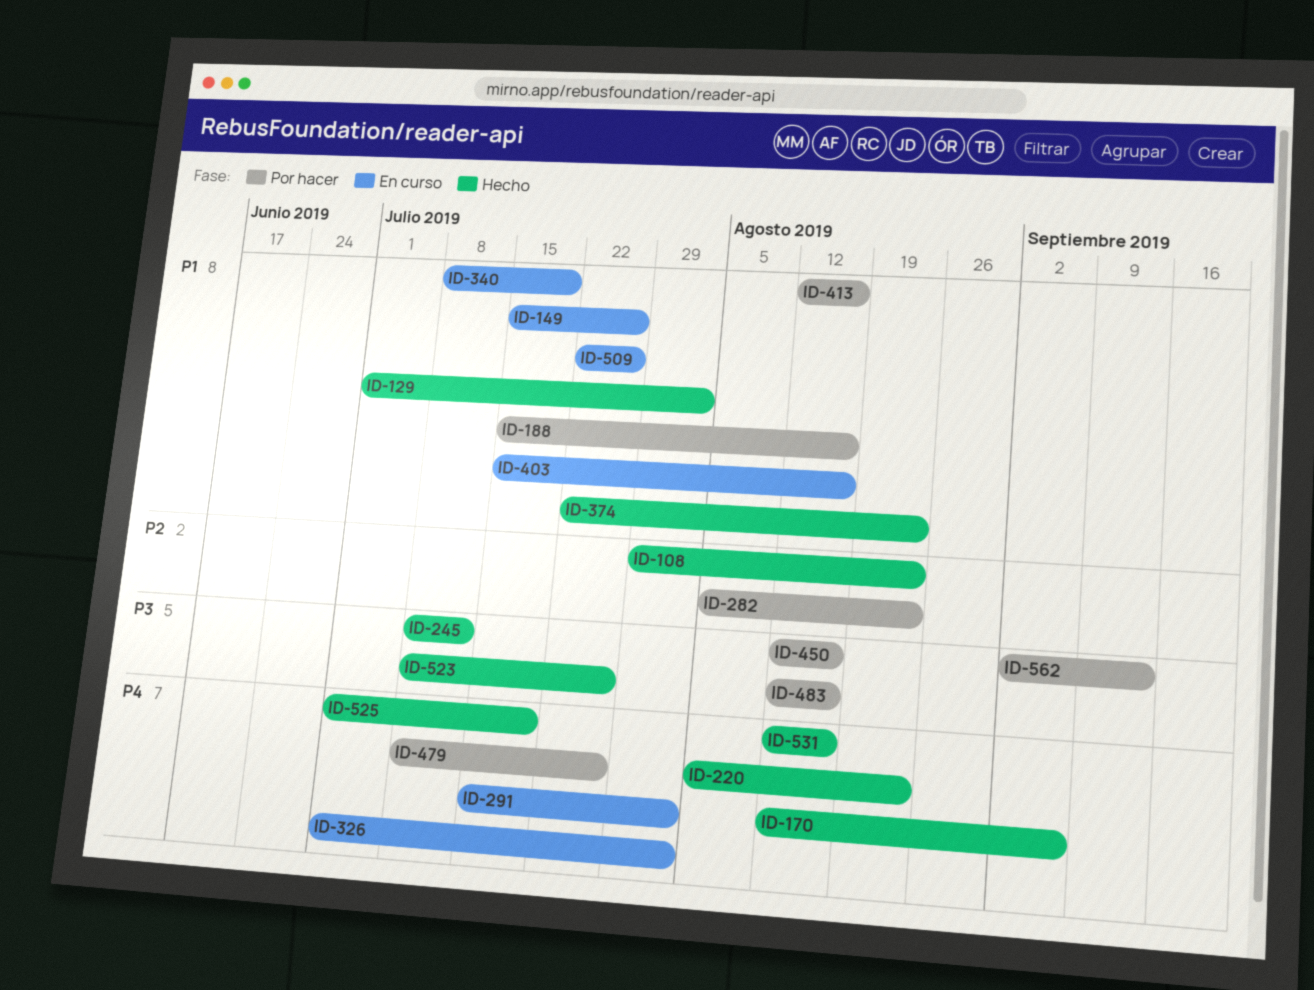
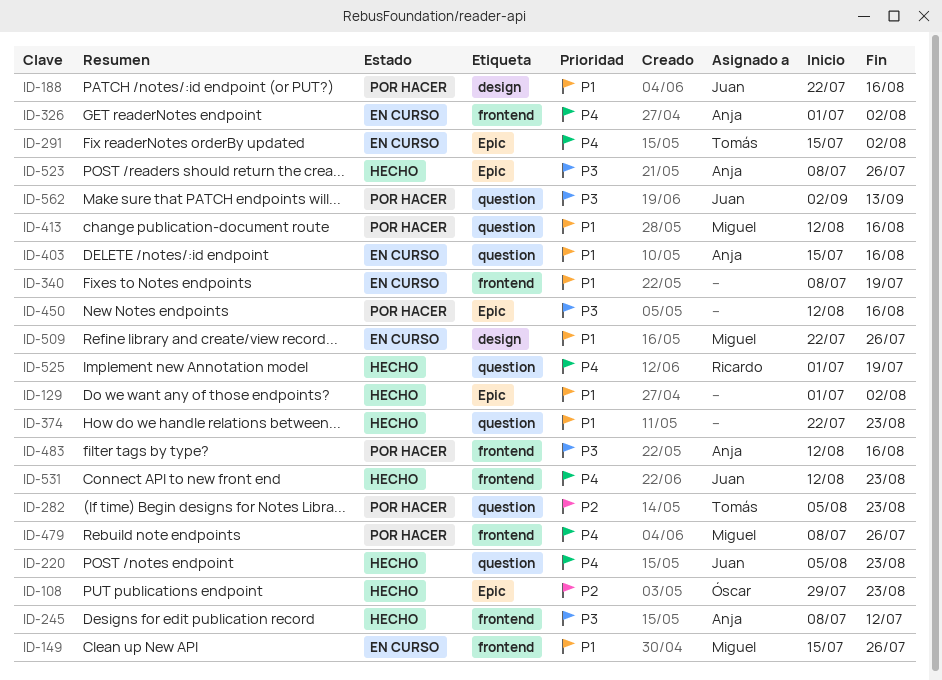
ID-170: present -> none
ID-188, start: Jul 15 -> Jul 22
ID-531, due: Aug 16 -> Aug 23

